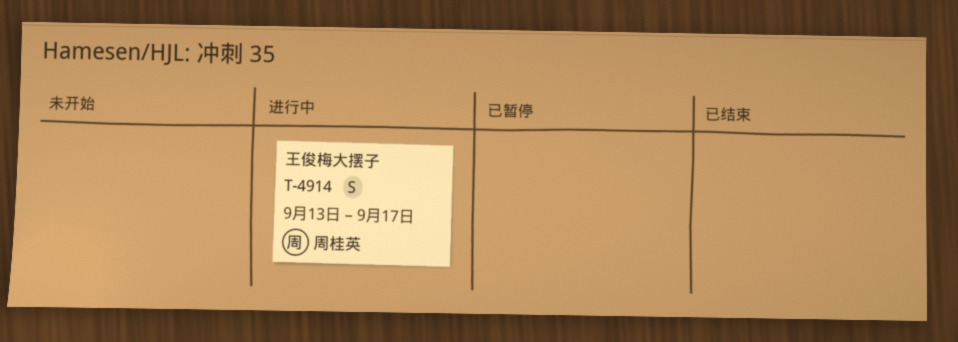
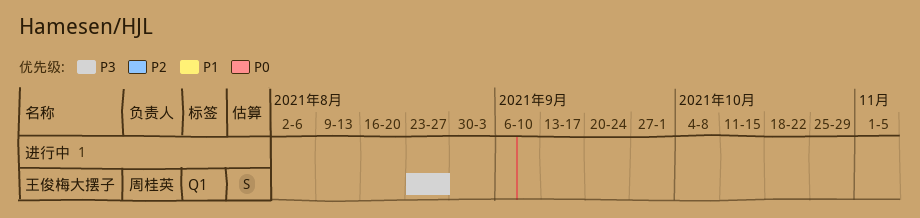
王俊梅大摆子, start: Sep 13 -> Aug 23
王俊梅大摆子, due: Sep 17 -> Aug 27

